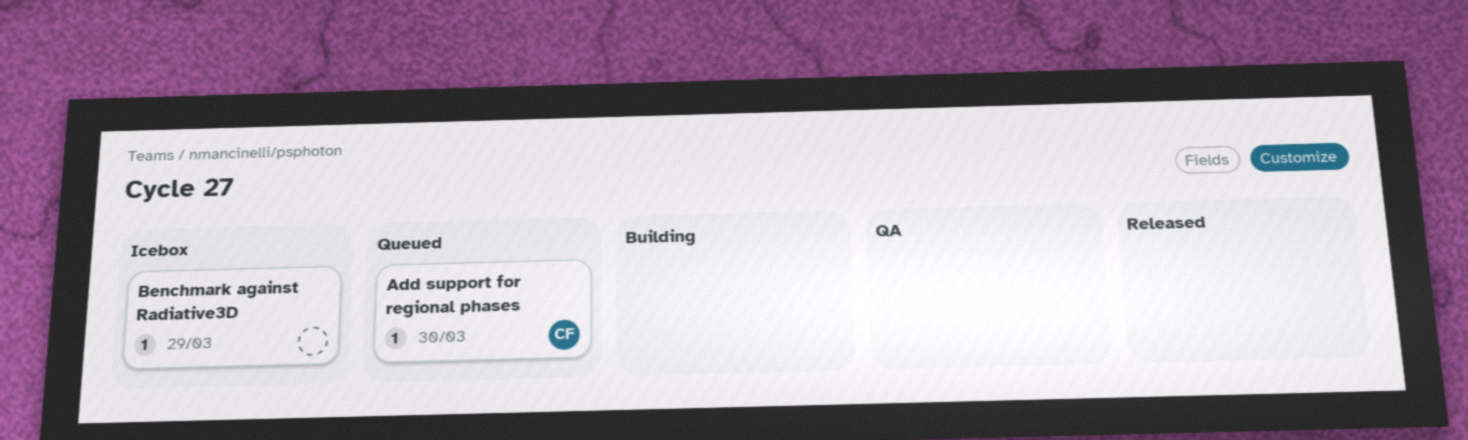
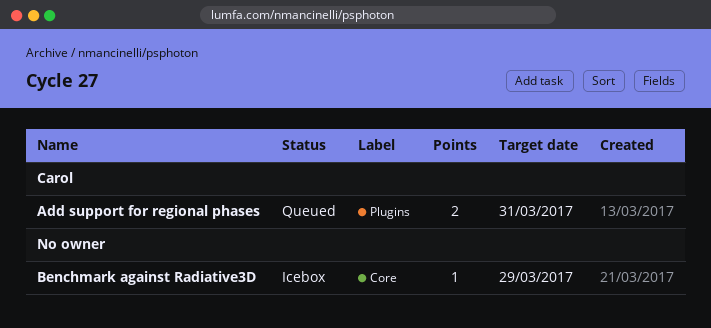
Add support for regional phases, estimate: 1 -> 2
Add support for regional phases, due: Mar 30 -> Mar 31

